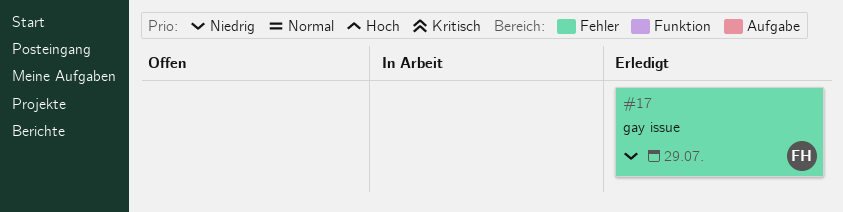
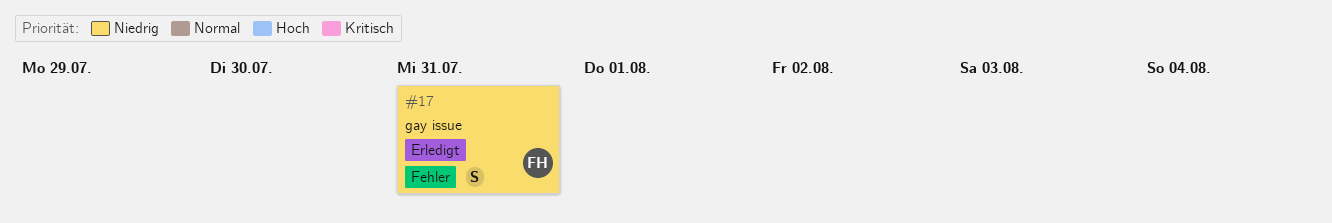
#17, due: Jul 29 -> Jul 31

